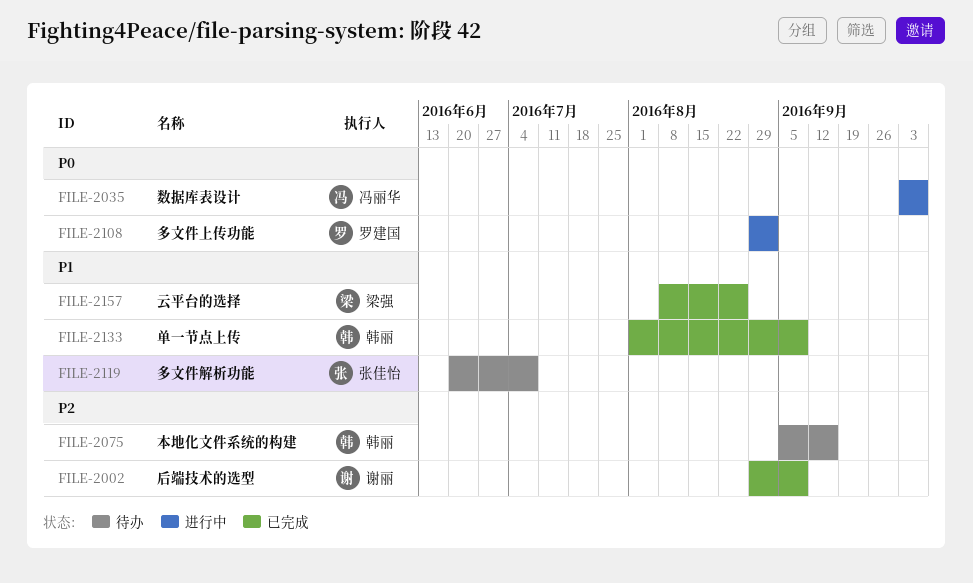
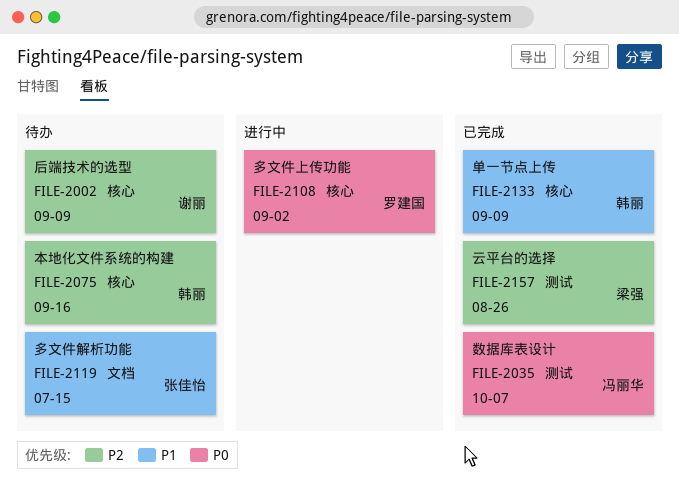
FILE-2002, status: 已完成 -> 待办
FILE-2035, status: 进行中 -> 已完成
FILE-2119, due: Jul 8 -> Jul 15
FILE-2157, priority: P1 -> P2

